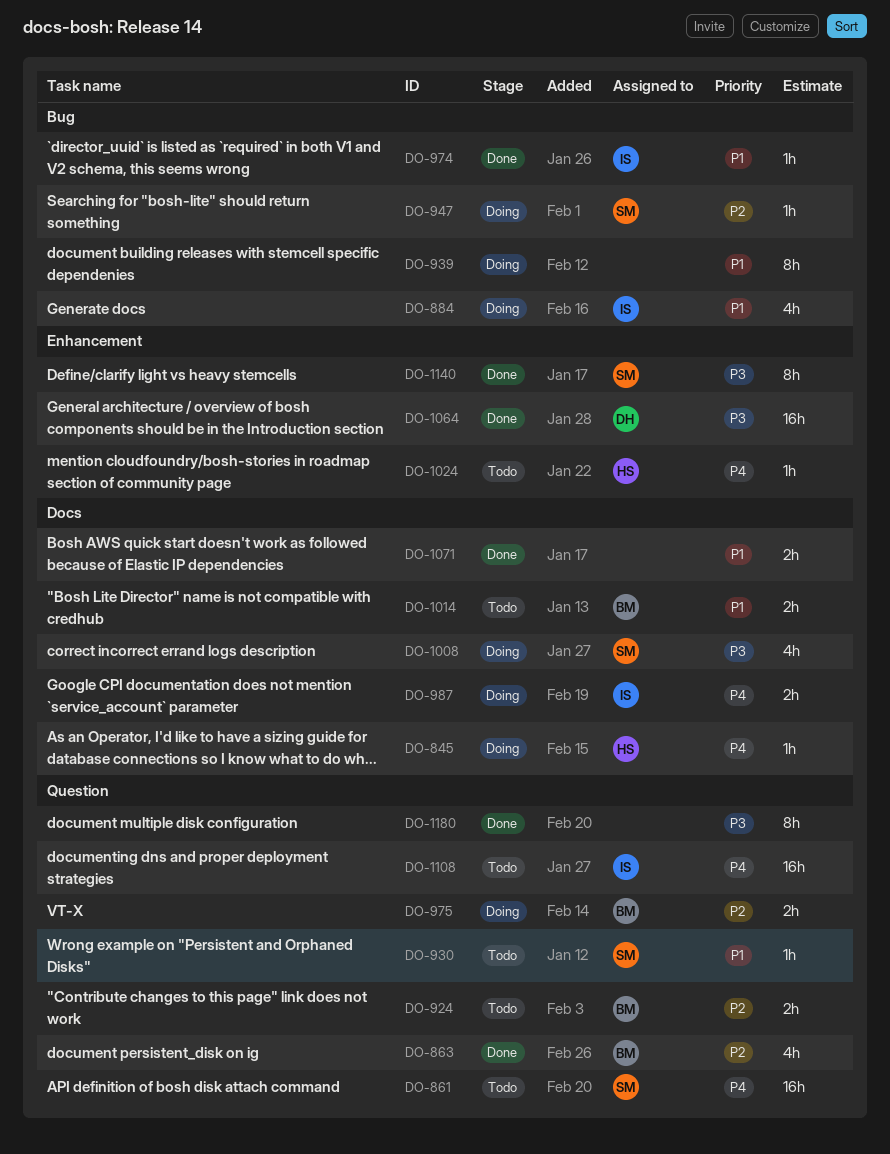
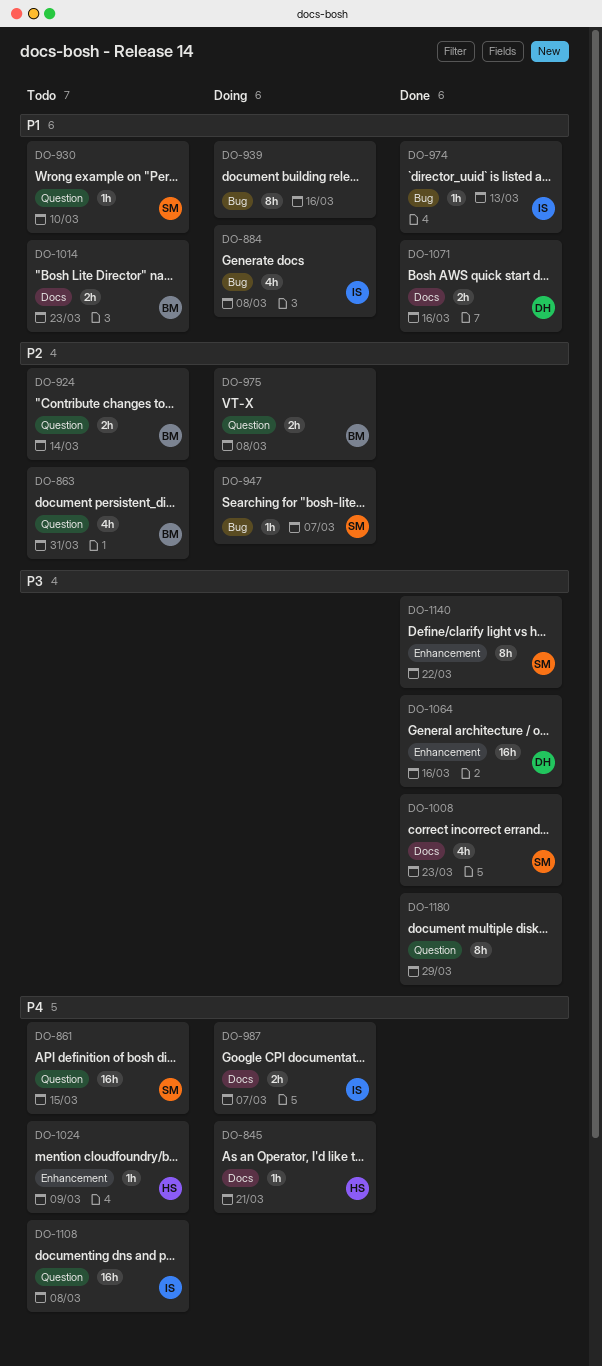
DO-863, status: Done -> Todo
DO-1008, status: Doing -> Done
DO-1071, owner: none -> DH

